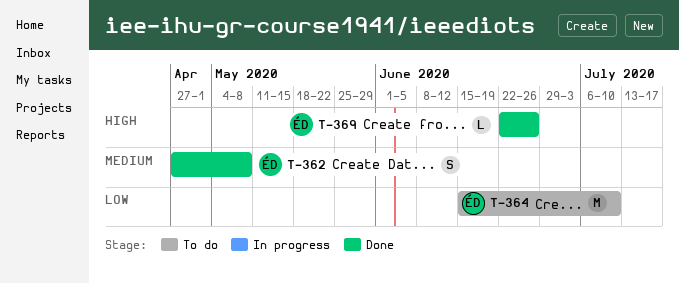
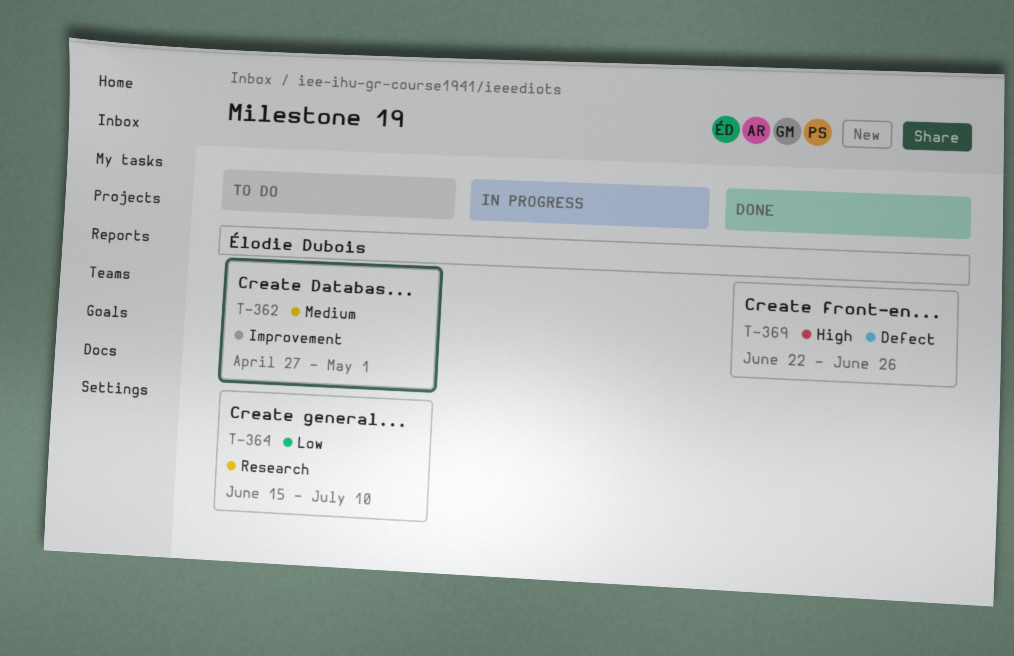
T-362, status: Done -> To do
T-362, due: May 8 -> May 1

